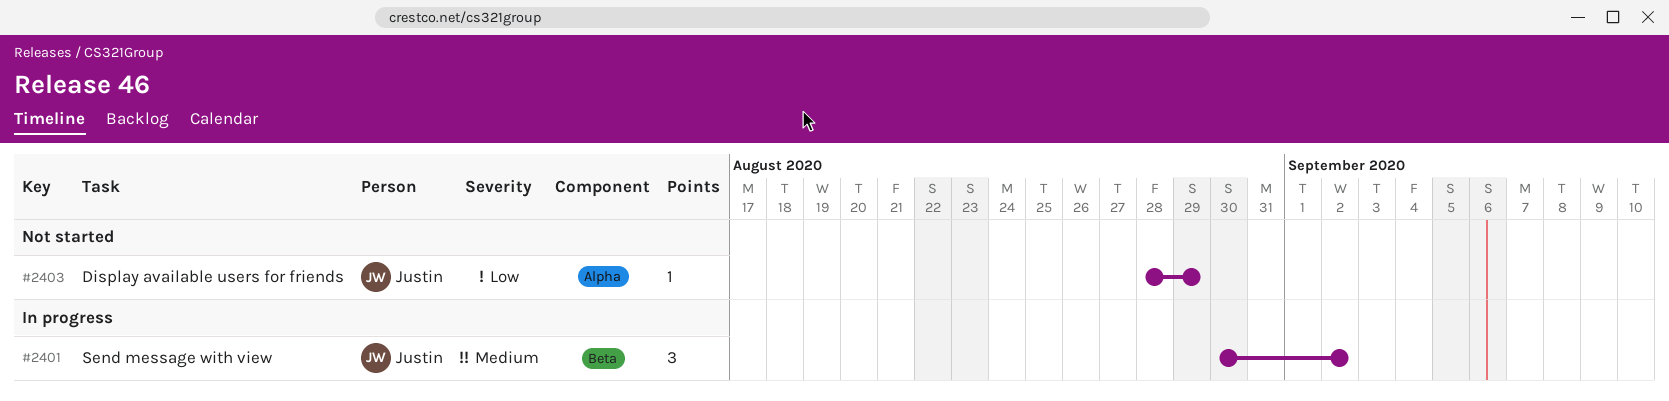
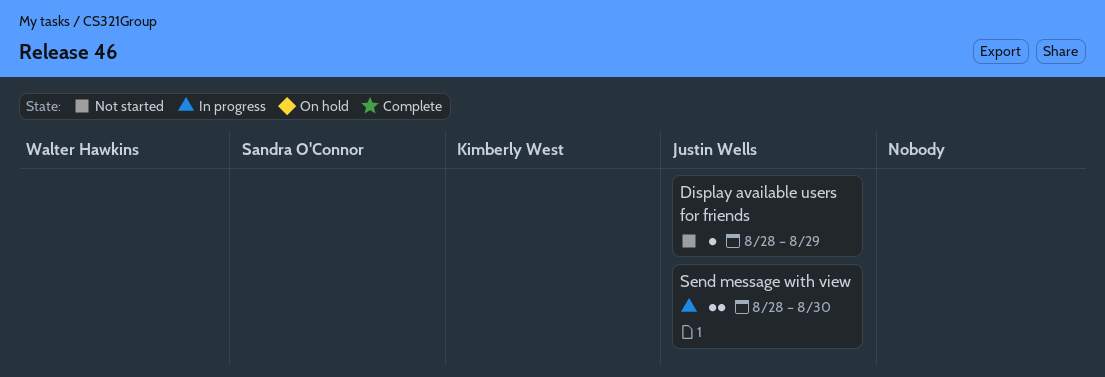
Send message with view, estimate: 3 -> 2
Send message with view, start: Aug 30 -> Aug 28
Send message with view, due: Sep 2 -> Aug 30

